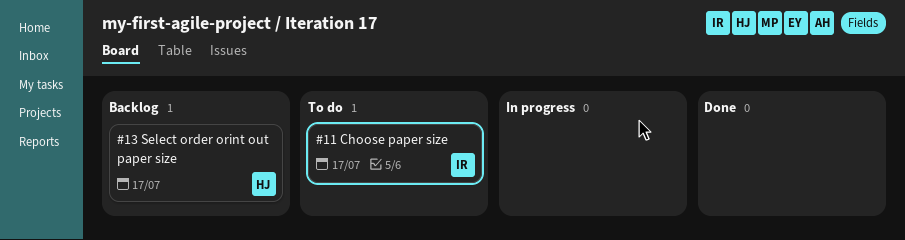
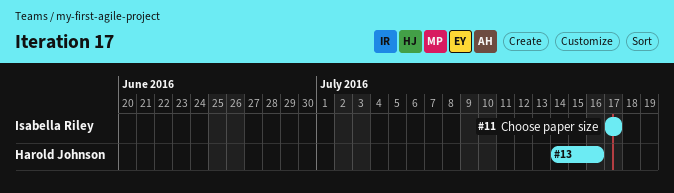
#13, due: Jul 17 -> Jul 16

